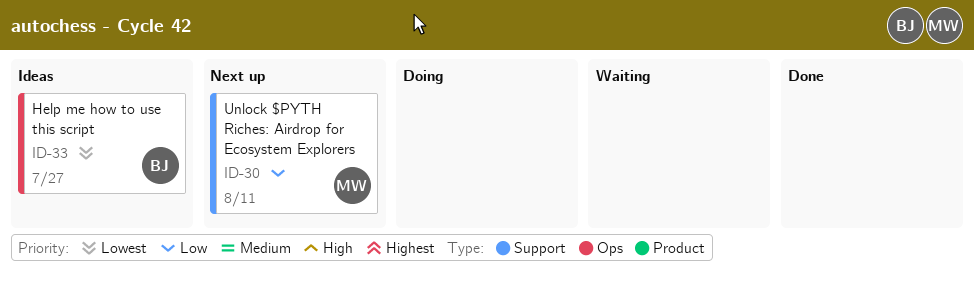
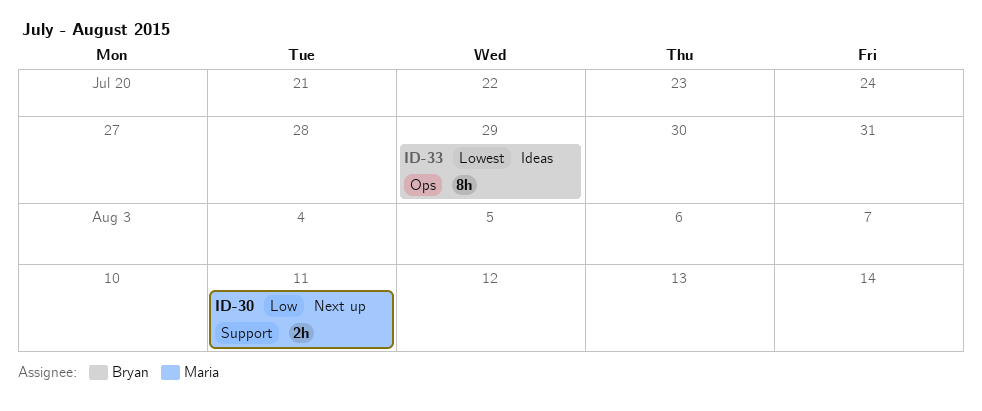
ID-33, due: Jul 27 -> Jul 29

